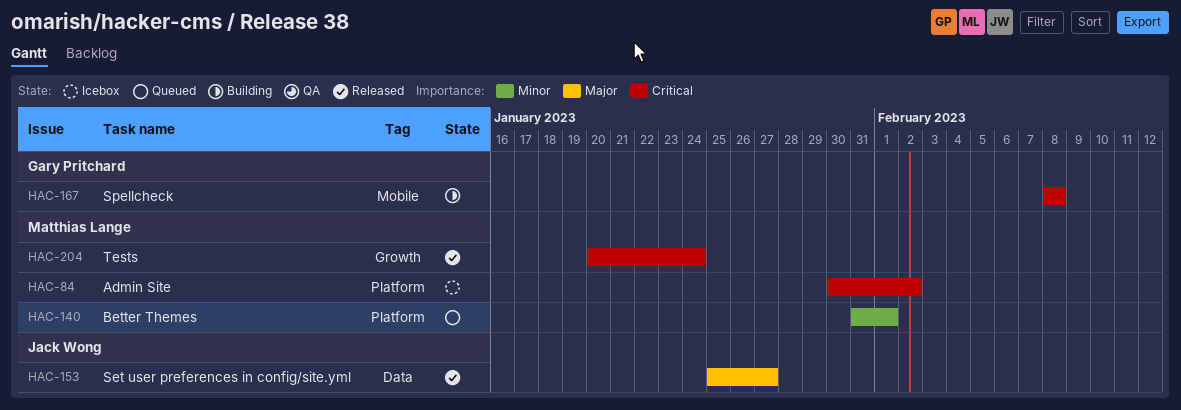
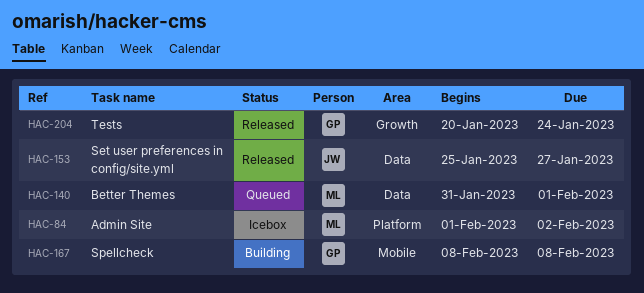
HAC-84, start: Jan 30 -> Feb 1
HAC-140, label: Platform -> Data
HAC-204, owner: Matthias Lange -> Gary Pritchard

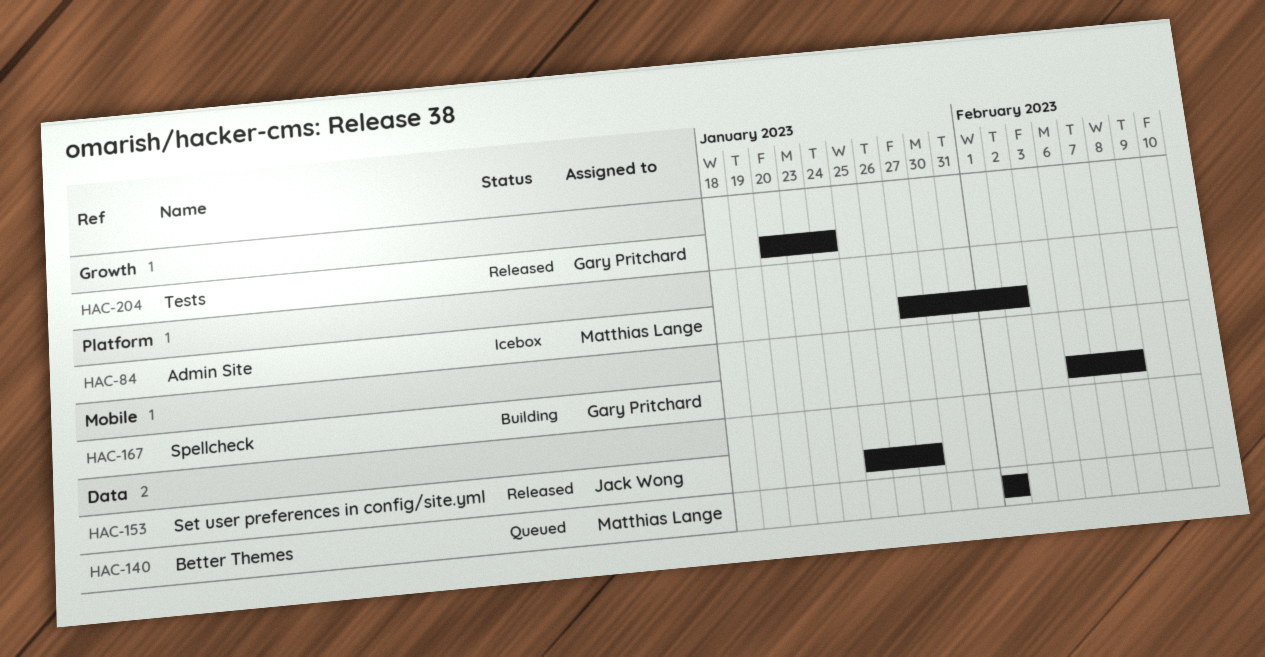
HAC-84, start: Feb 1 -> Jan 27
HAC-140, start: Jan 31 -> Feb 1
HAC-167, start: Feb 8 -> Feb 6

